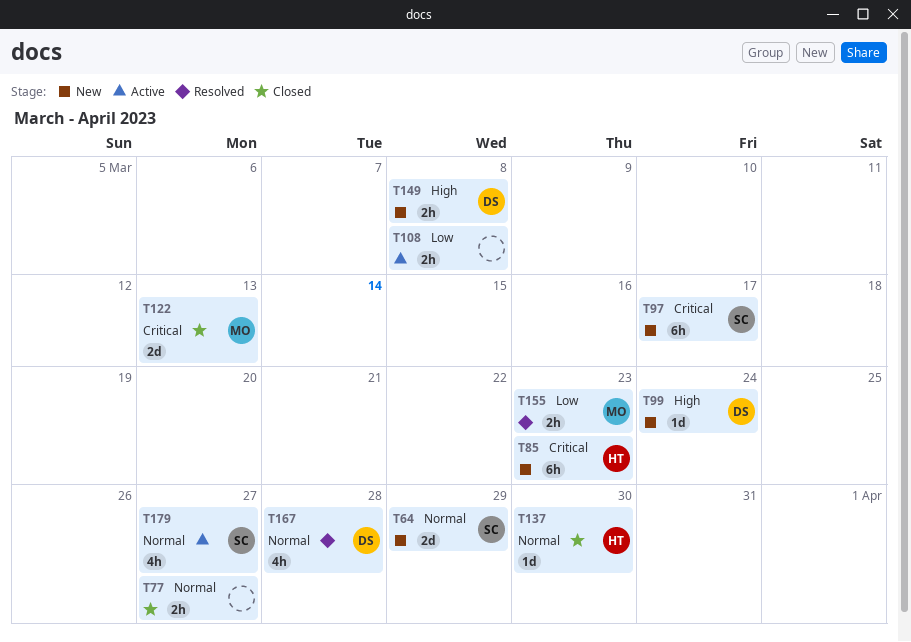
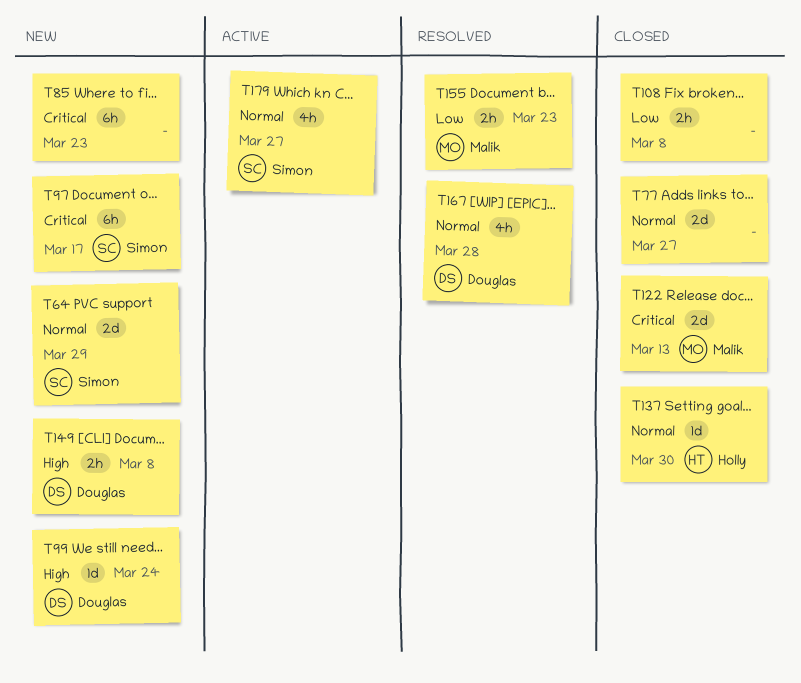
T77, estimate: 2h -> 2d
T85, owner: Holly -> none
T108, status: Active -> Closed

